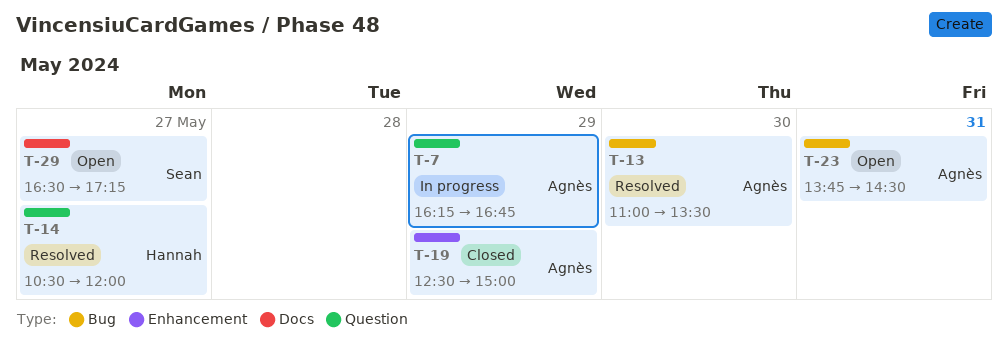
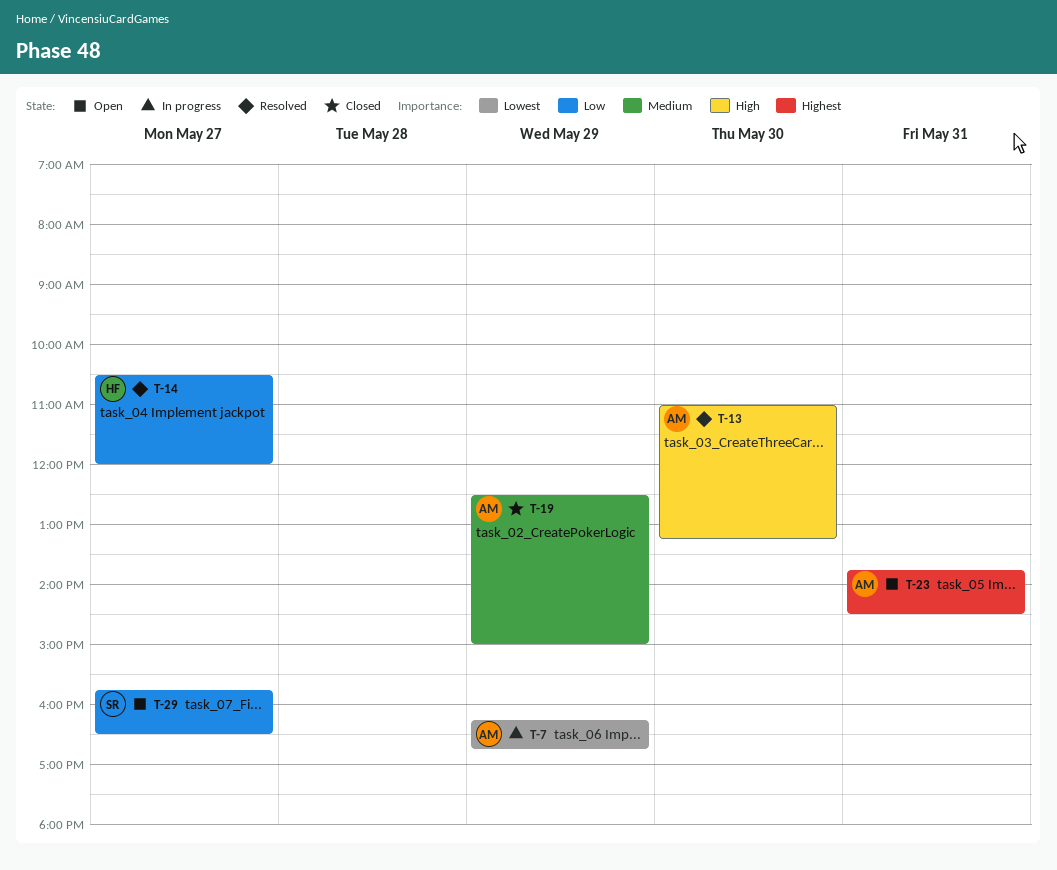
T-13, ends: 13:30 -> 13:15
T-29, begins: 16:30 -> 15:45
T-29, ends: 17:15 -> 16:30

